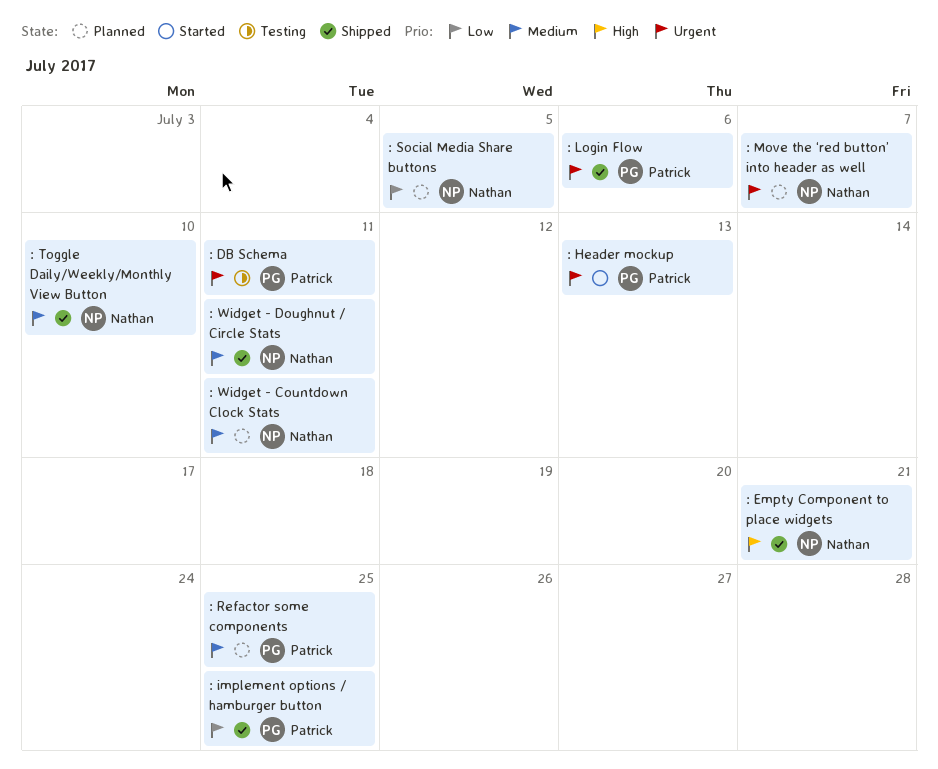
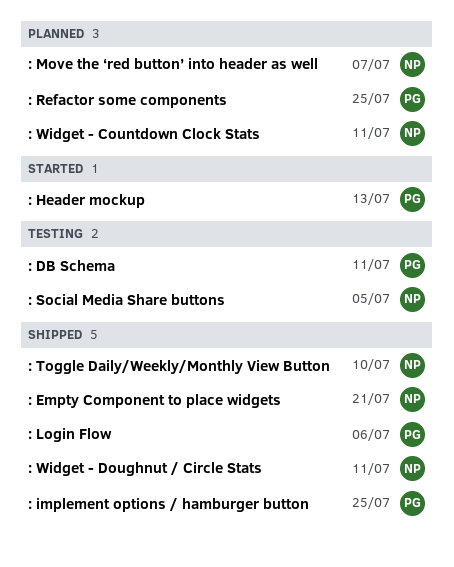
: Social Media Share buttons, status: Planned -> Testing

